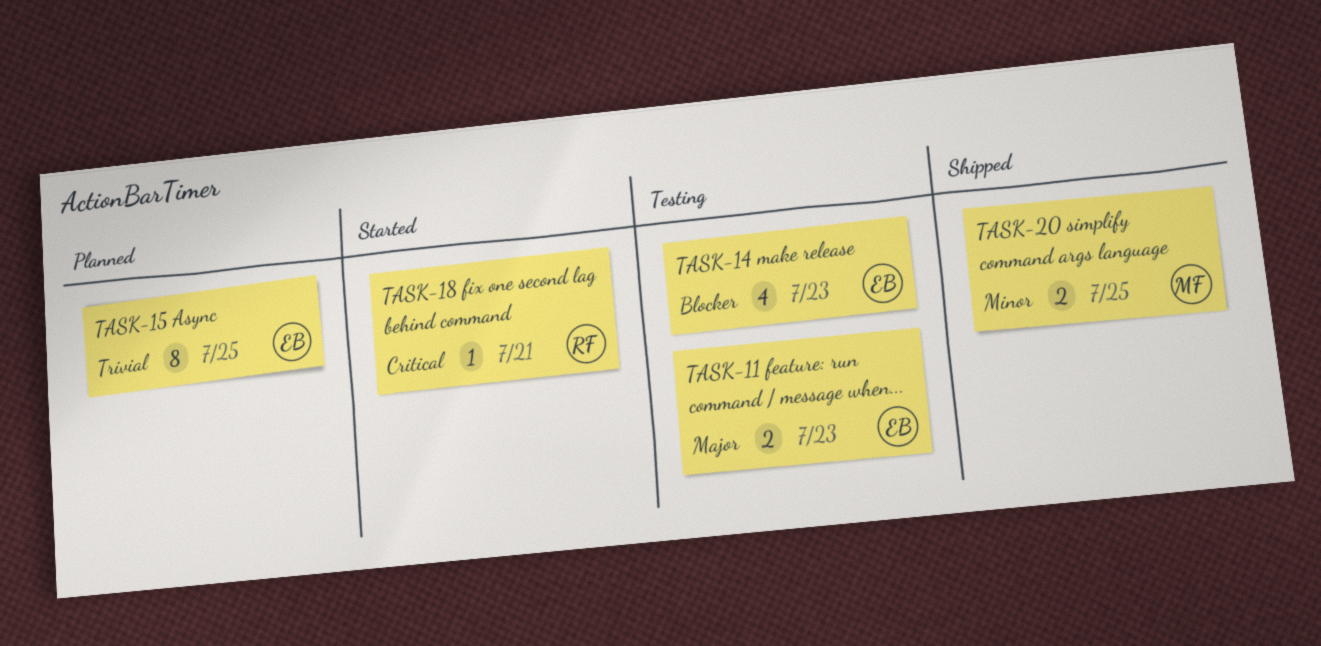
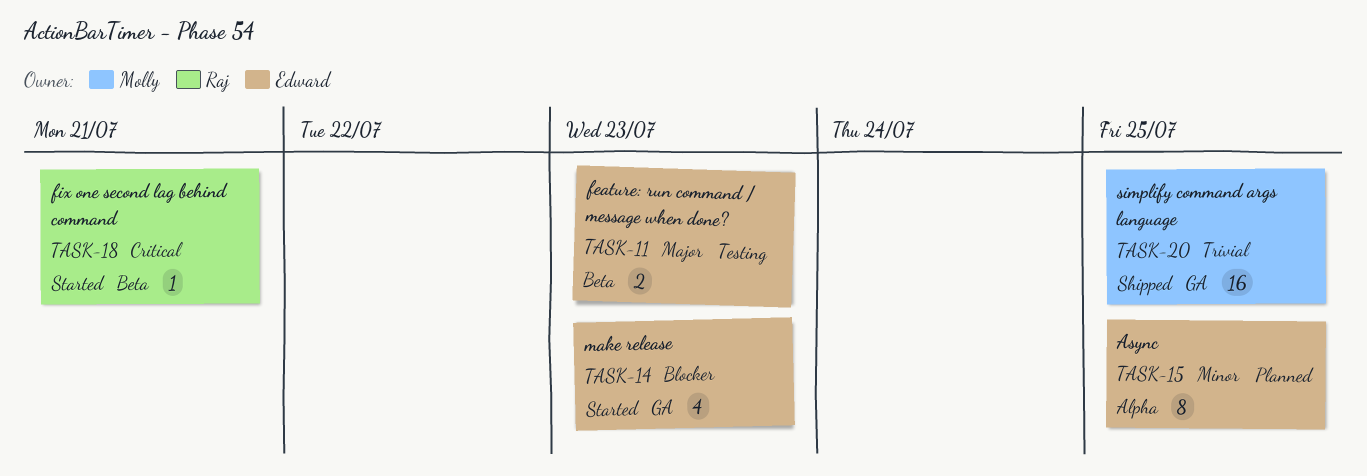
TASK-14, status: Testing -> Started
TASK-15, priority: Trivial -> Minor
TASK-20, priority: Minor -> Trivial
TASK-20, estimate: 2 -> 16

